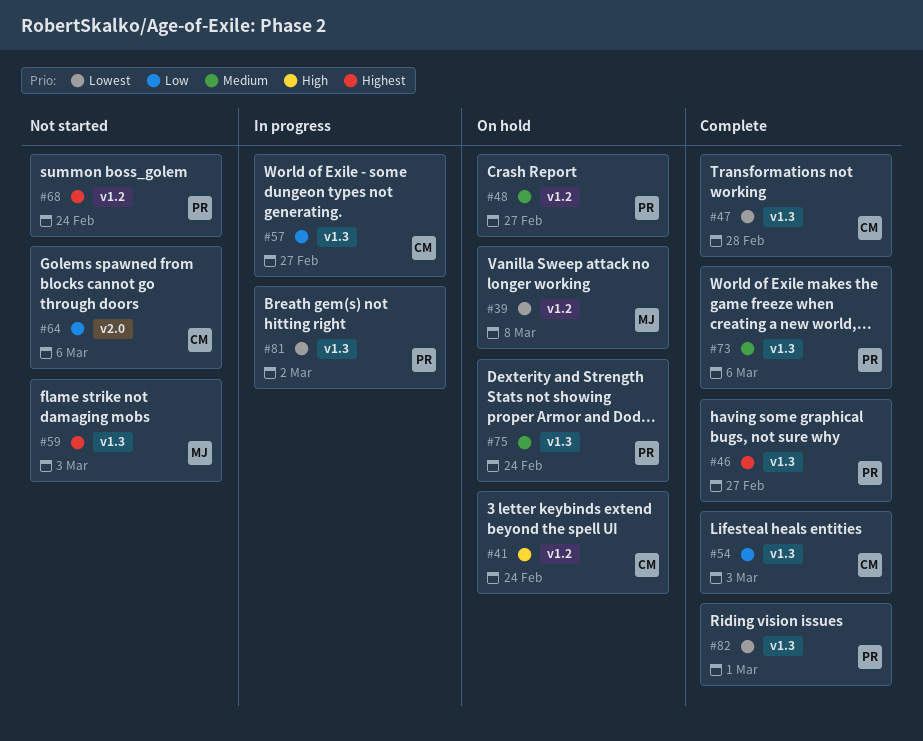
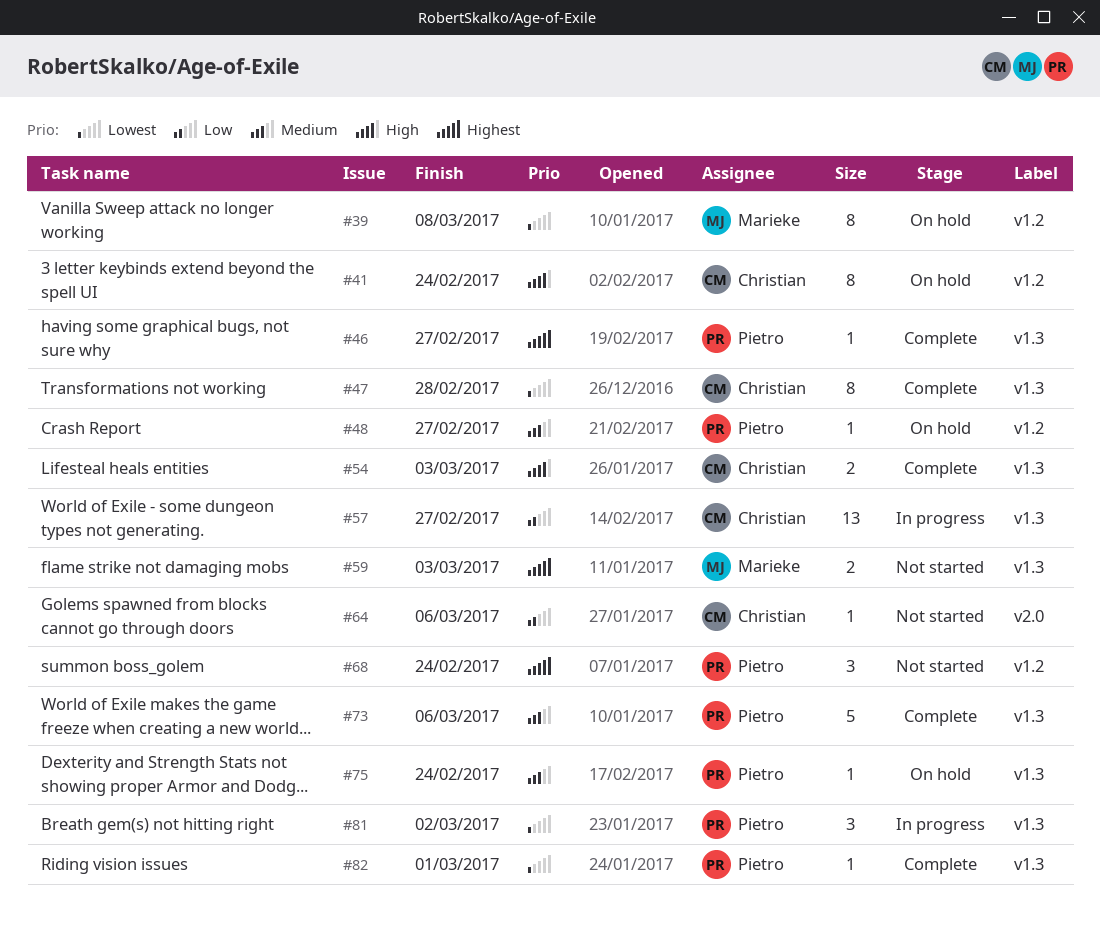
#54, priority: Low -> High

